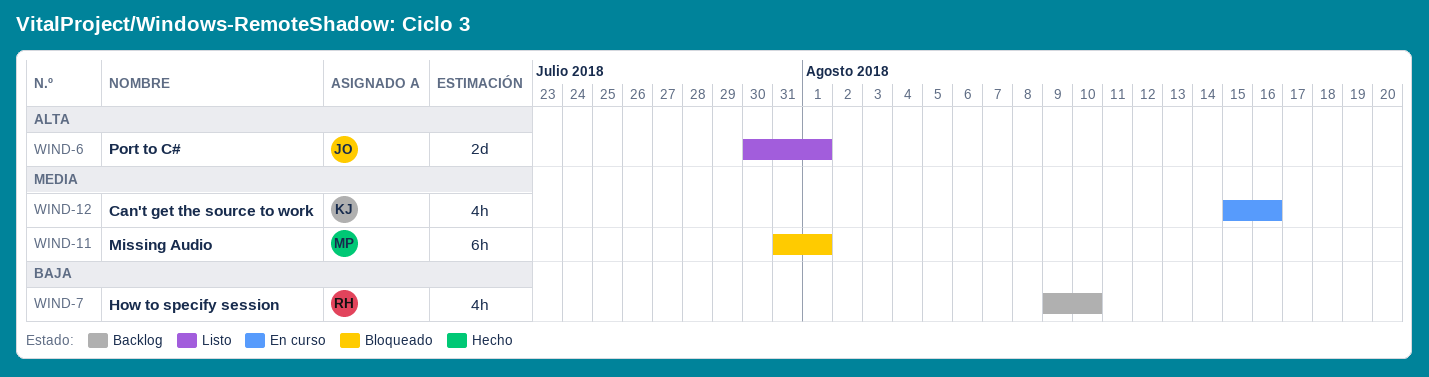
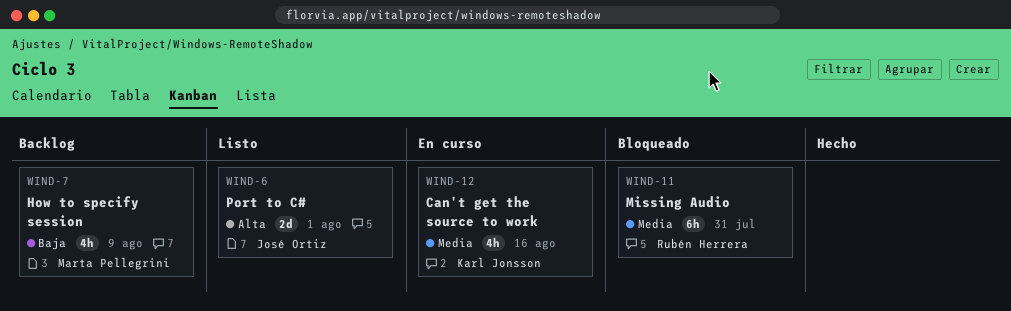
WIND-7, owner: Rubén Herrera -> Marta Pellegrini
WIND-7, due: Aug 10 -> Aug 9
WIND-11, owner: Marta Pellegrini -> Rubén Herrera
WIND-11, due: Aug 1 -> Jul 31

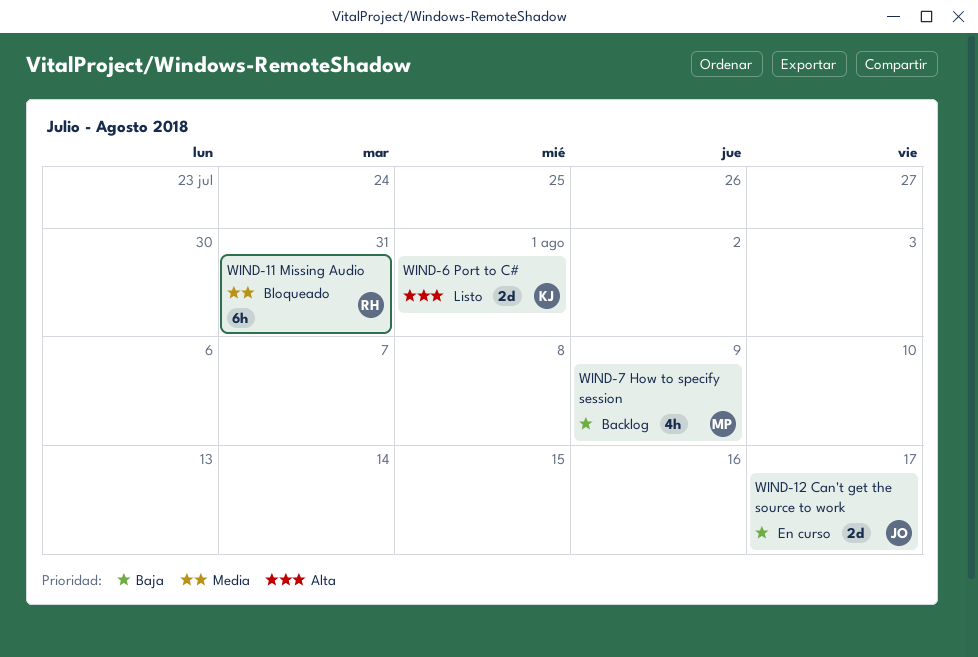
WIND-6, owner: José Ortiz -> Karl Jonsson
WIND-12, owner: Karl Jonsson -> José Ortiz
WIND-12, priority: Media -> Baja
WIND-12, estimate: 4h -> 2d
WIND-12, due: Aug 16 -> Aug 17

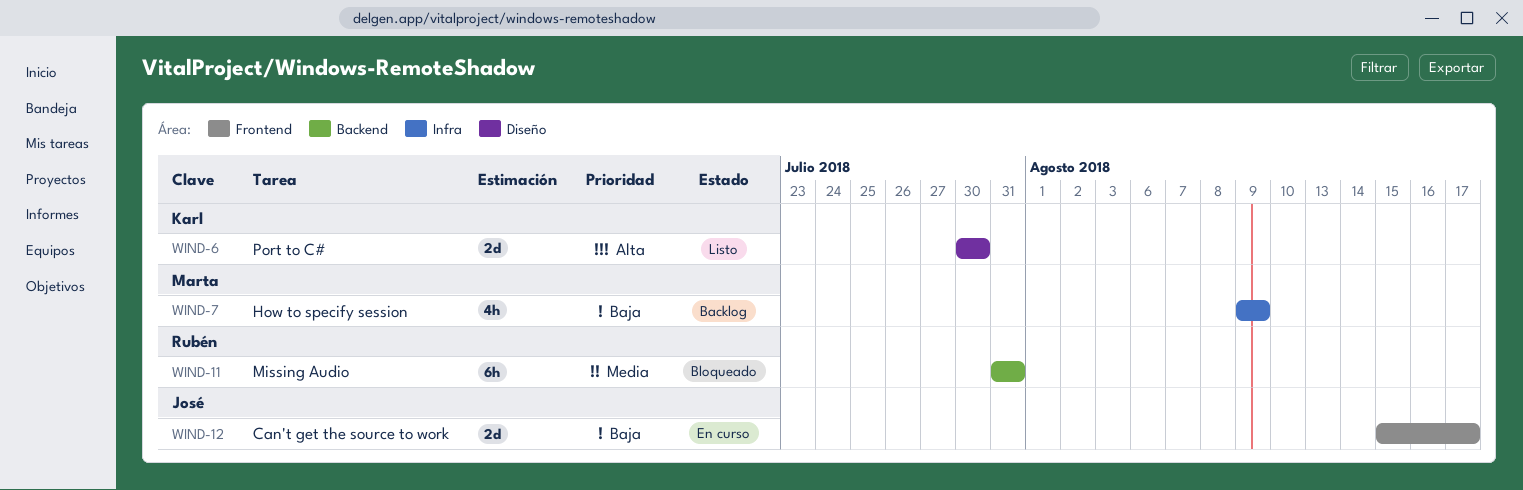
WIND-6, due: Aug 1 -> Jul 30

